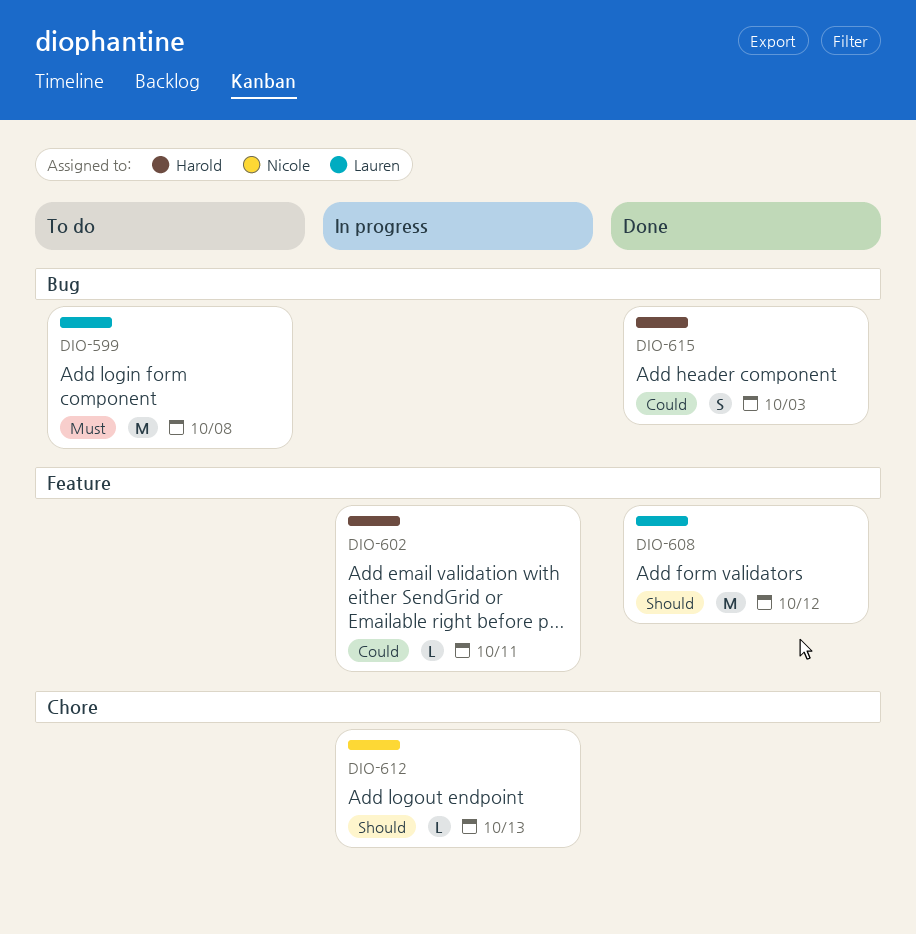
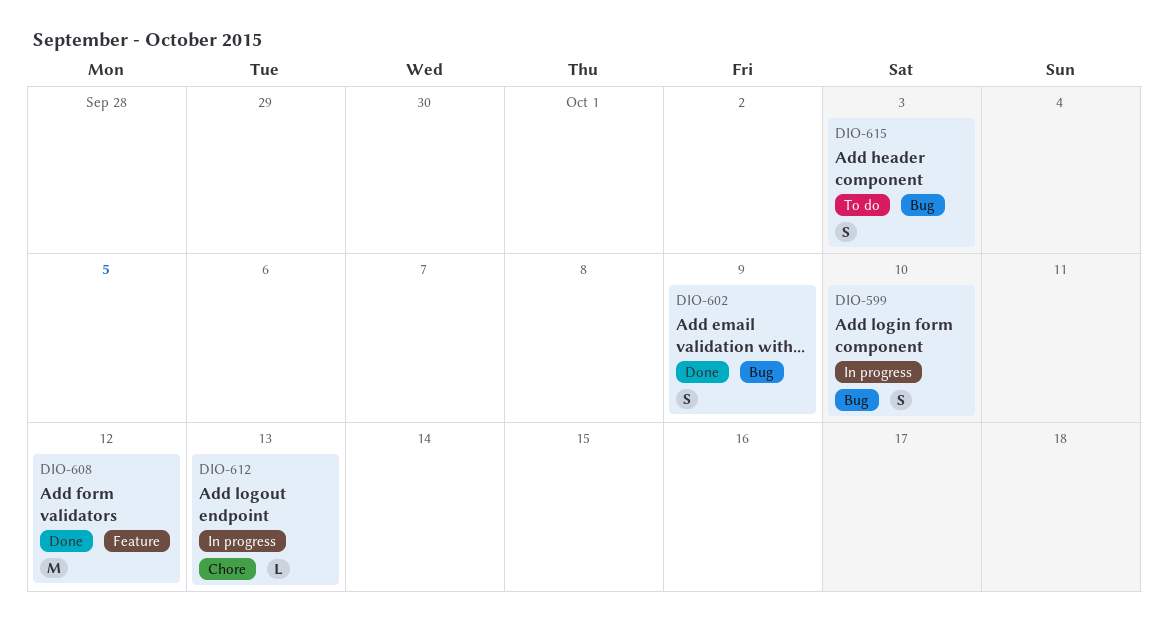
DIO-599, status: To do -> In progress
DIO-599, estimate: M -> S
DIO-599, due: Oct 8 -> Oct 10
DIO-602, status: In progress -> Done
DIO-602, label: Feature -> Bug
DIO-602, estimate: L -> S
DIO-602, due: Oct 11 -> Oct 9
DIO-615, status: Done -> To do

